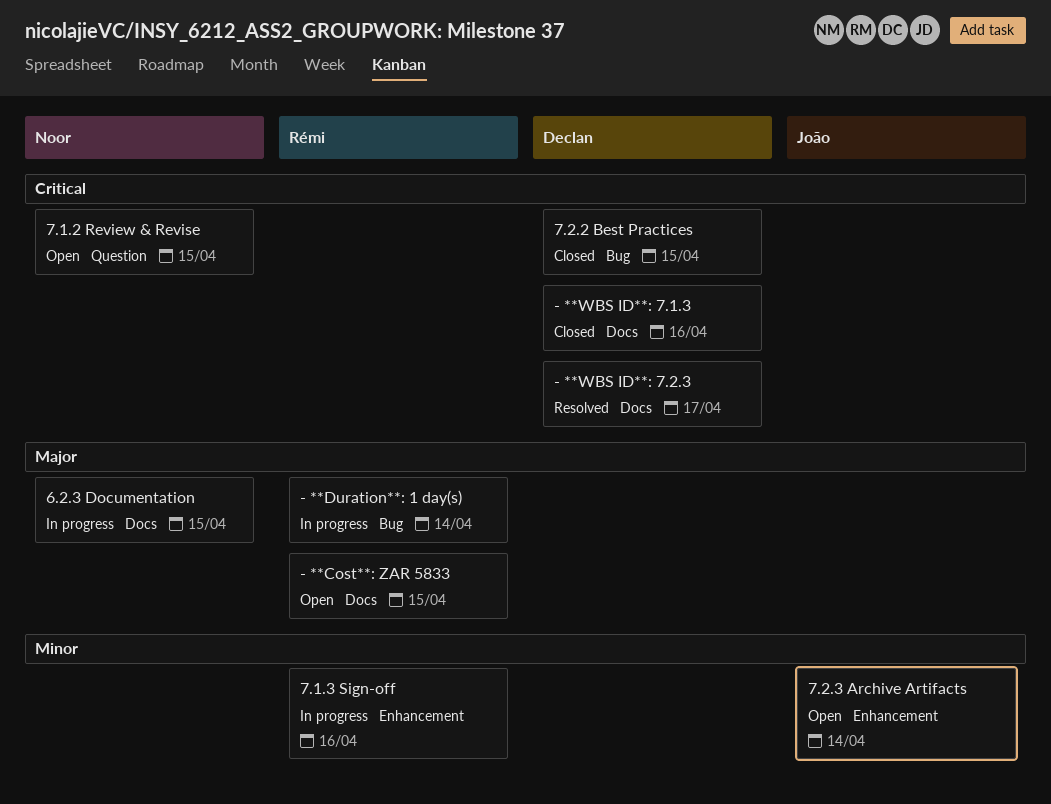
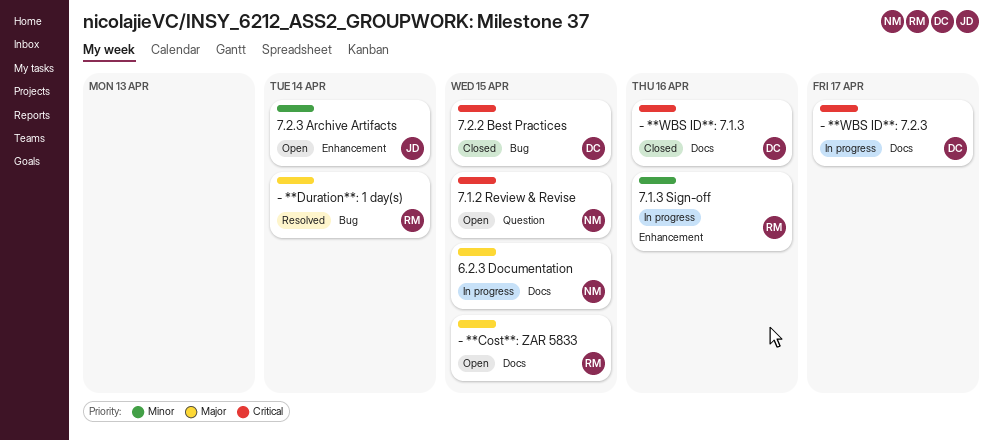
- **Duration**: 1 day(s), status: In progress -> Resolved
- **WBS ID**: 7.2.3, status: Resolved -> In progress

